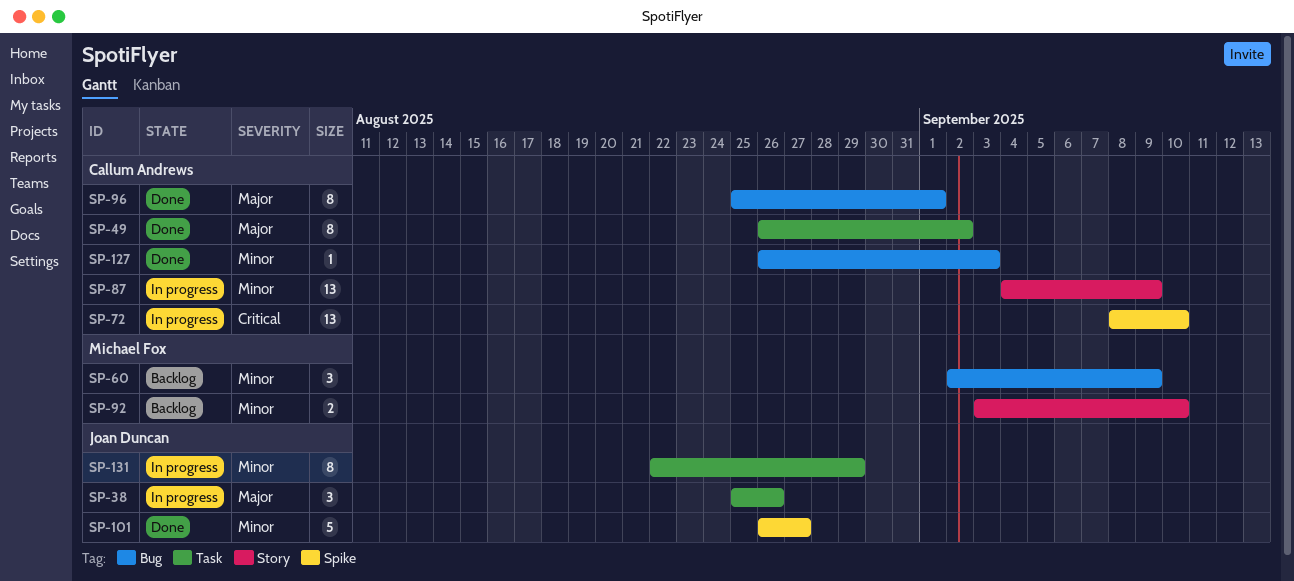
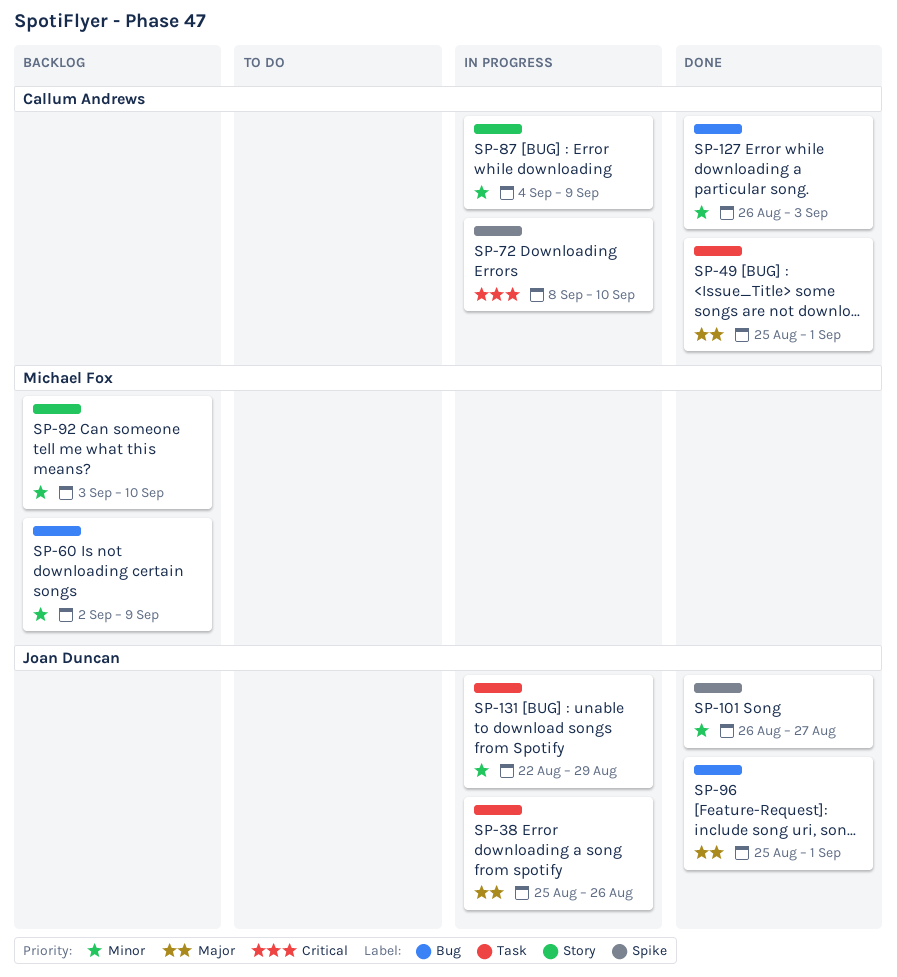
SP-49, start: Aug 26 -> Aug 25
SP-49, due: Sep 2 -> Sep 1
SP-96, owner: Callum Andrews -> Joan Duncan

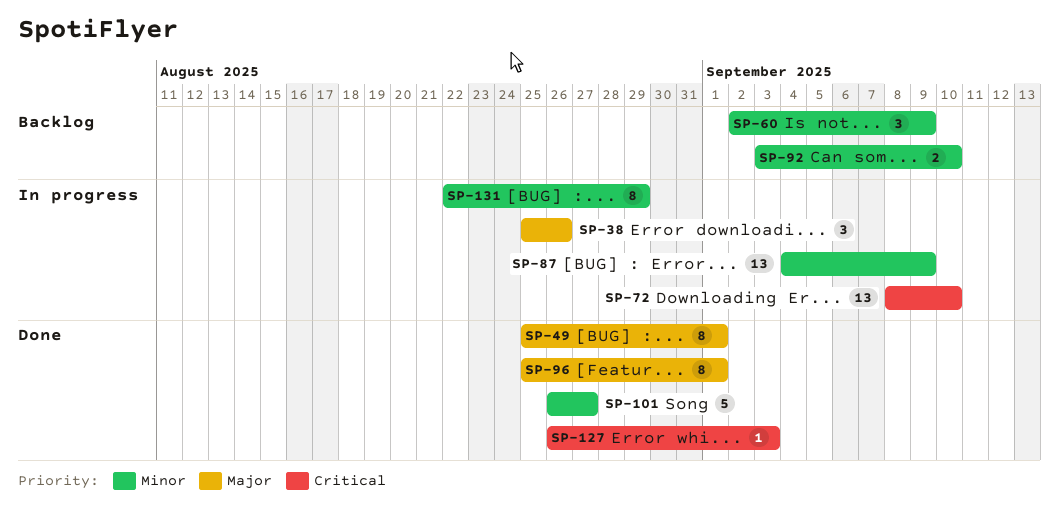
SP-127, priority: Minor -> Critical

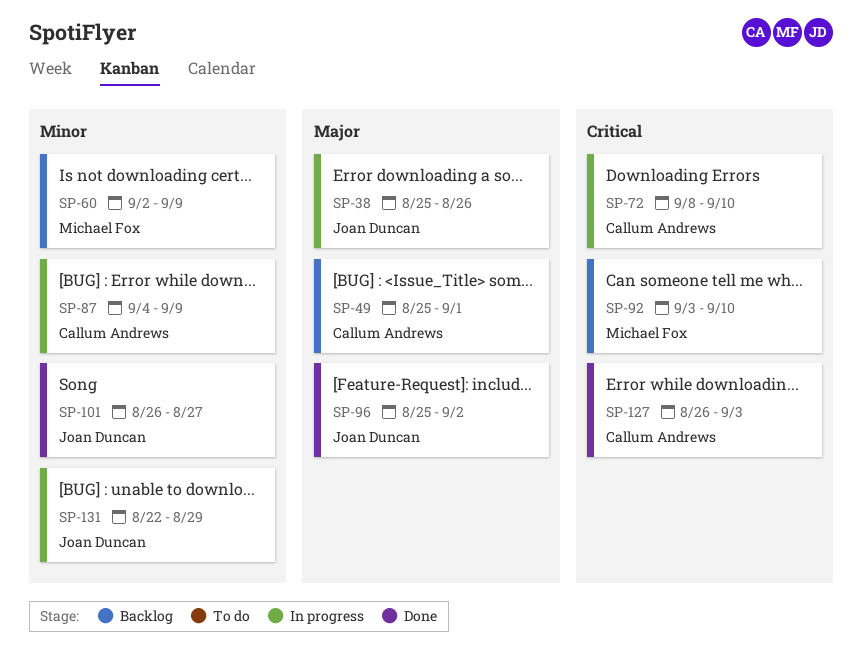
SP-49, status: Done -> Backlog
SP-92, priority: Minor -> Critical
SP-96, due: Sep 1 -> Sep 2

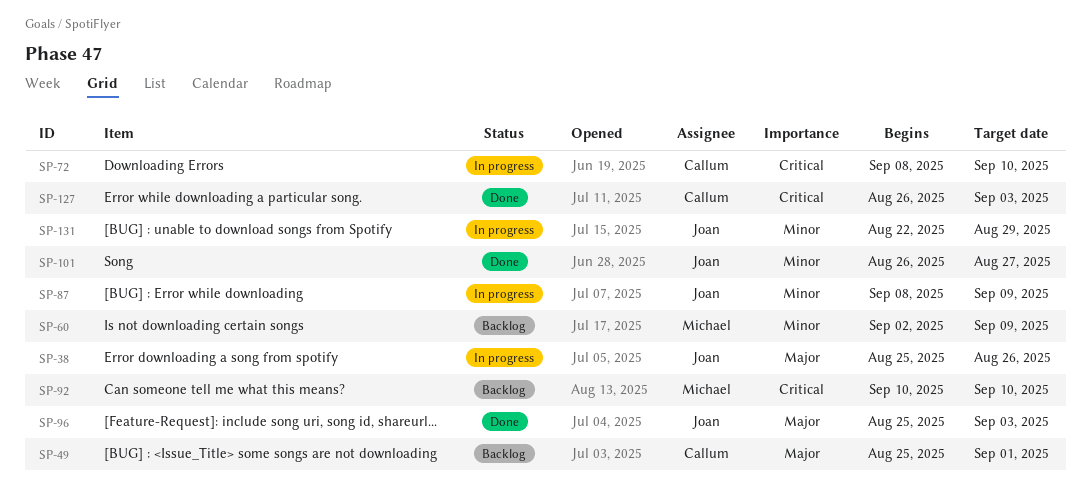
SP-87, owner: Callum Andrews -> Joan Duncan
SP-87, start: Sep 4 -> Sep 8
SP-92, start: Sep 3 -> Sep 10
SP-96, due: Sep 2 -> Sep 3

